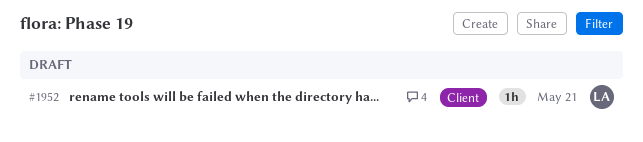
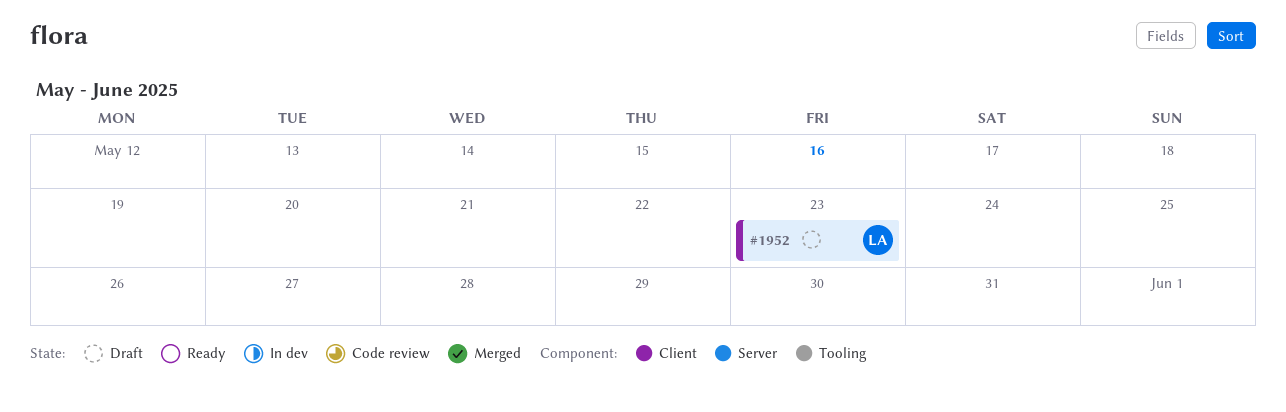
#1952, due: May 21 -> May 23

